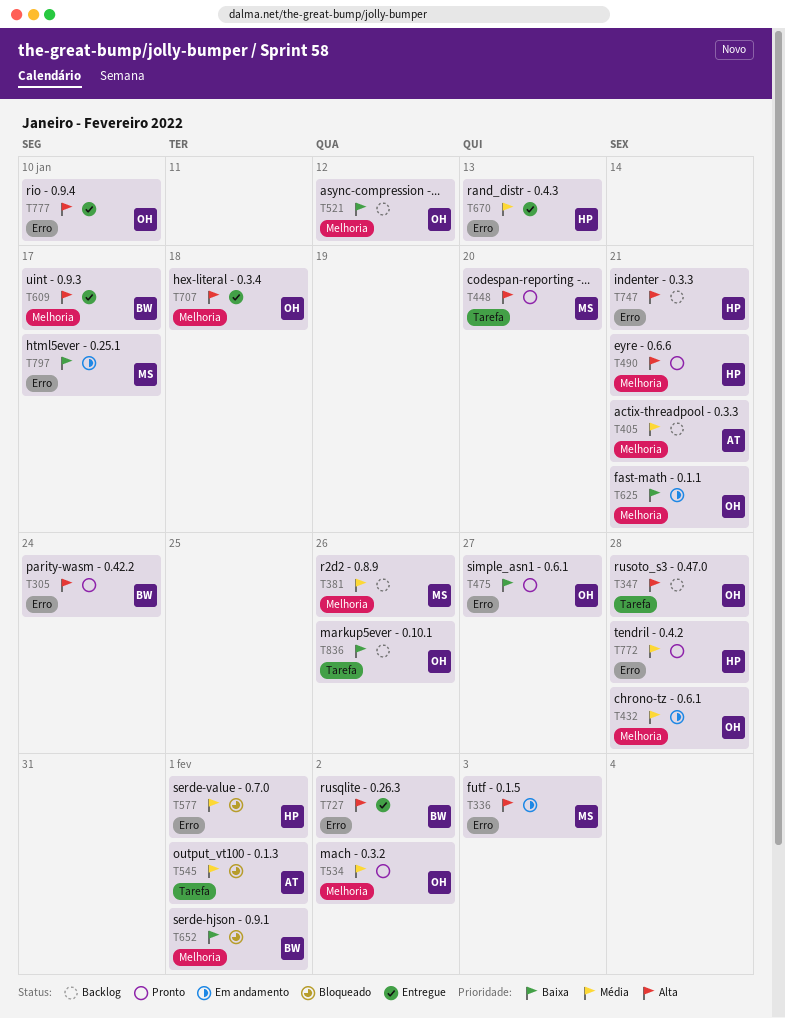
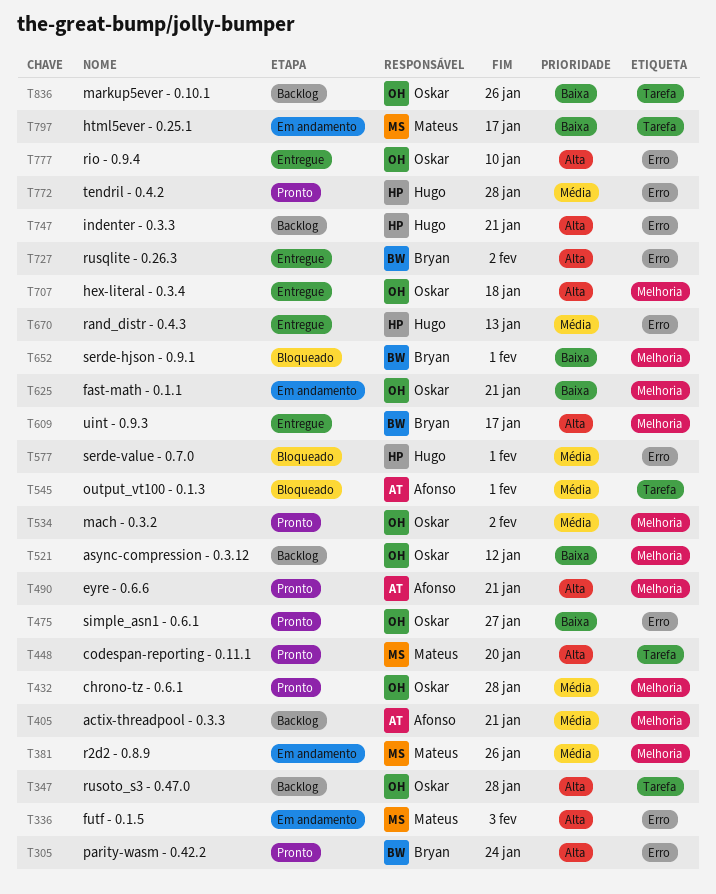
T381, status: Backlog -> Em andamento
T432, status: Em andamento -> Pronto
T490, owner: Hugo -> Afonso
T797, label: Erro -> Tarefa

